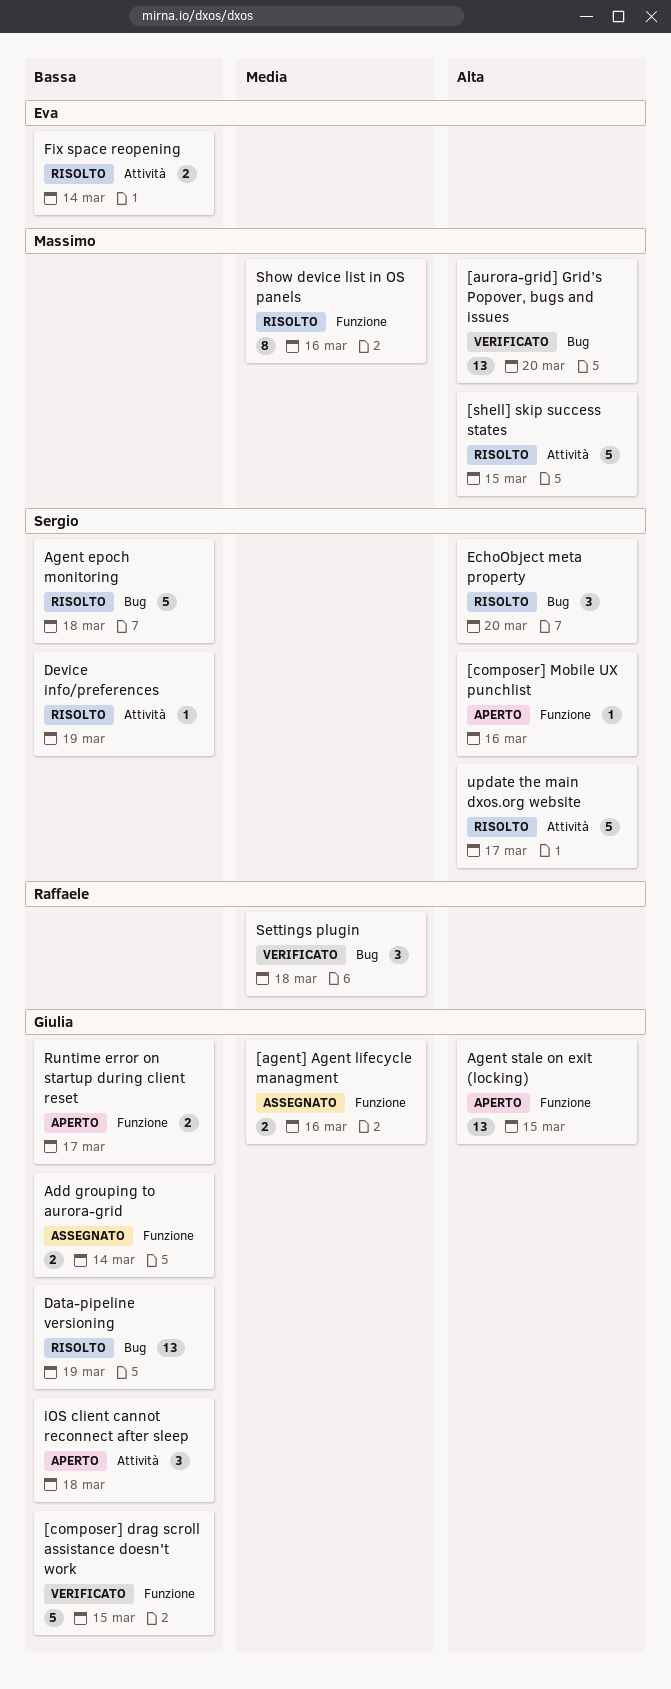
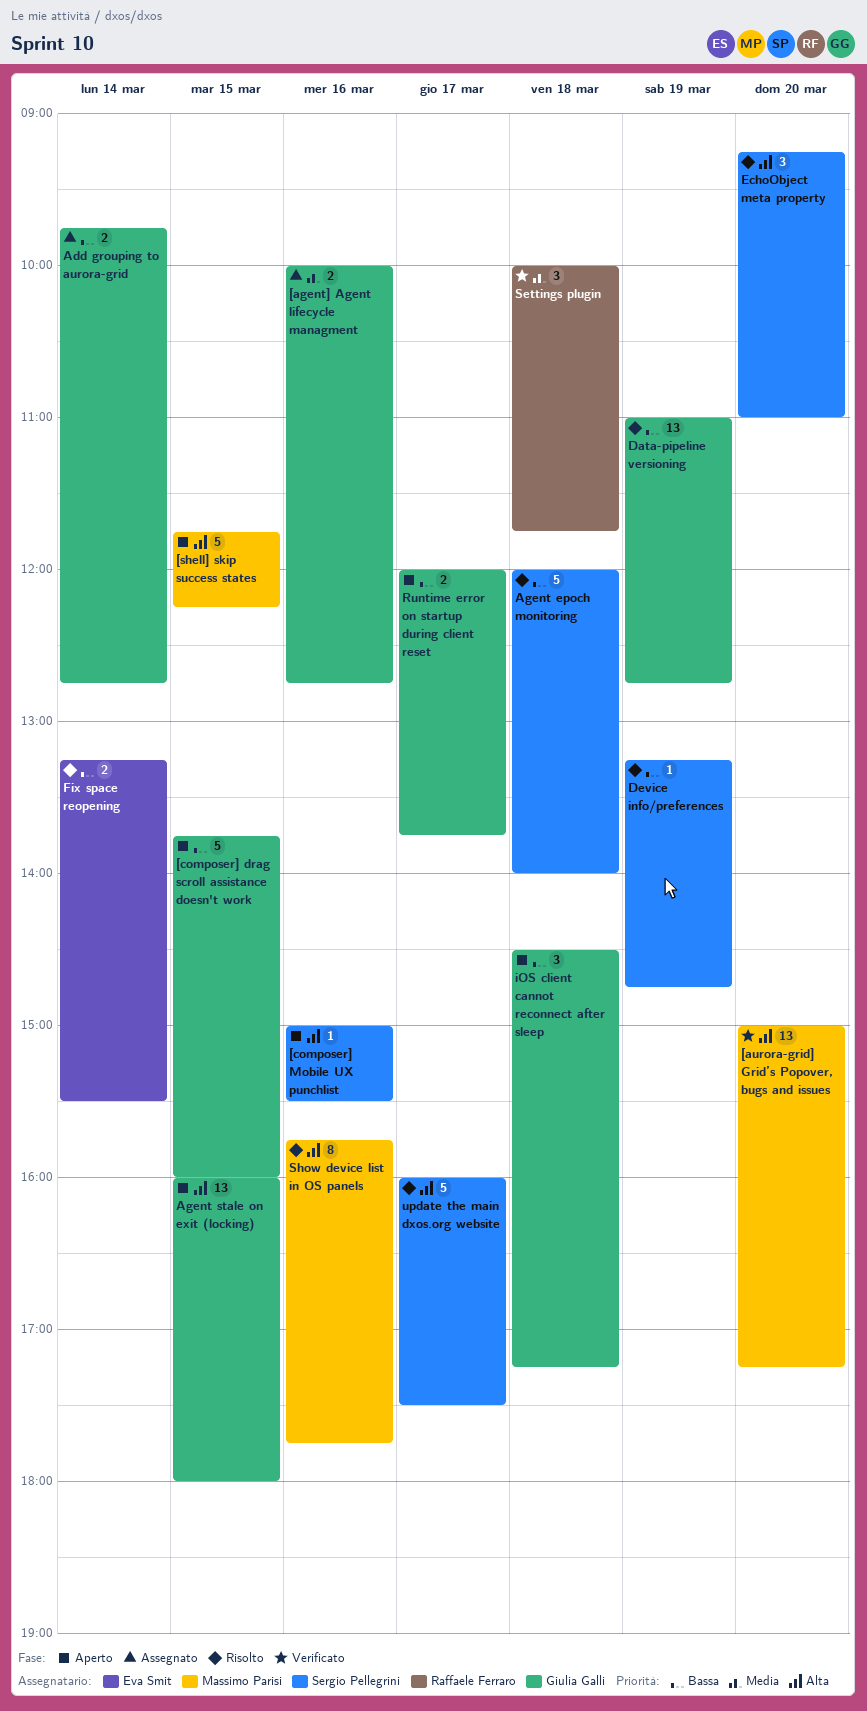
[composer] drag scroll assistance doesn't work, status: Verificato -> Aperto
[shell] skip success states, status: Risolto -> Aperto
Show device list in OS panels, priority: Media -> Alta

